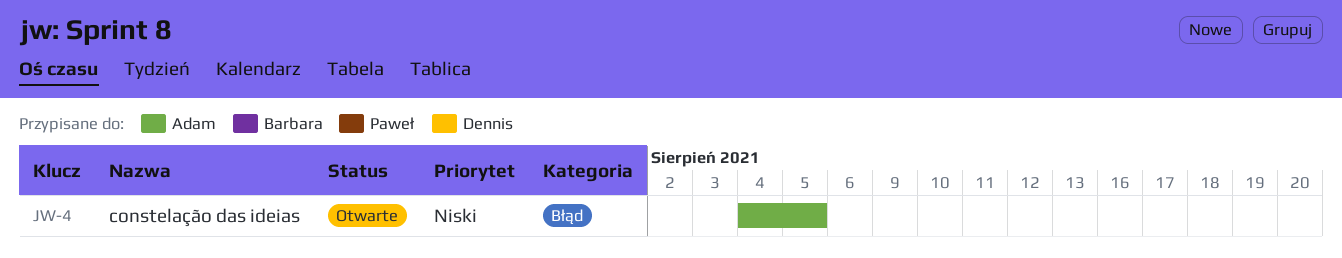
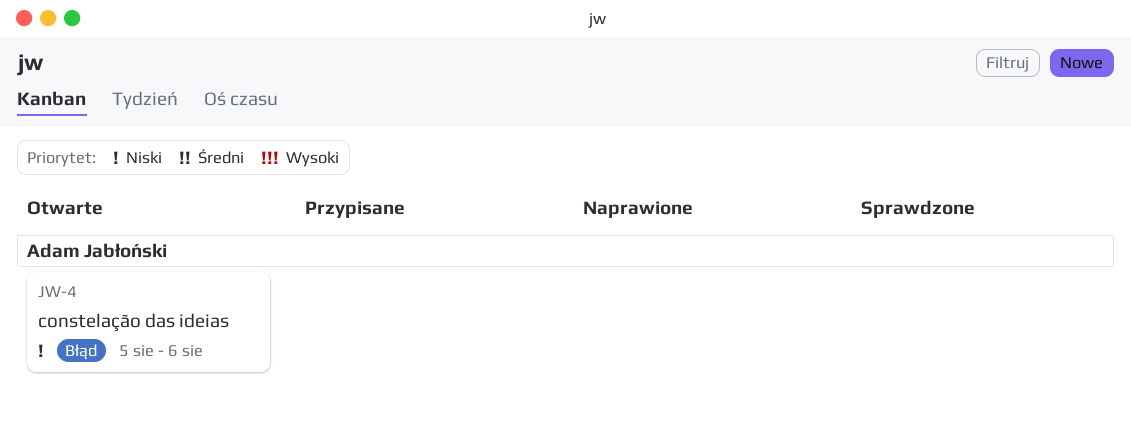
JW-4, start: Aug 4 -> Aug 5
JW-4, due: Aug 5 -> Aug 6

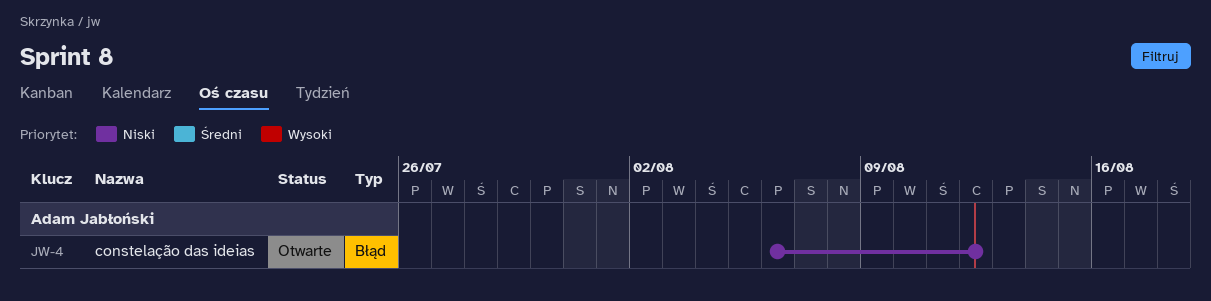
JW-4, start: Aug 5 -> Aug 6
JW-4, due: Aug 6 -> Aug 12

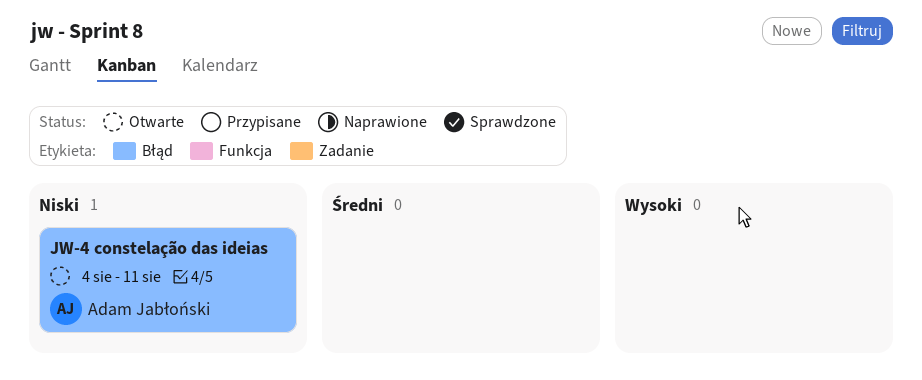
JW-4, start: Aug 6 -> Aug 4
JW-4, due: Aug 12 -> Aug 11

